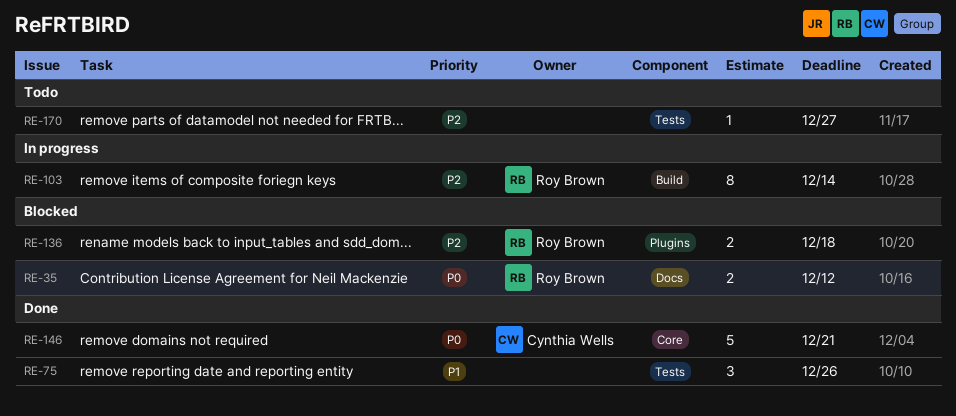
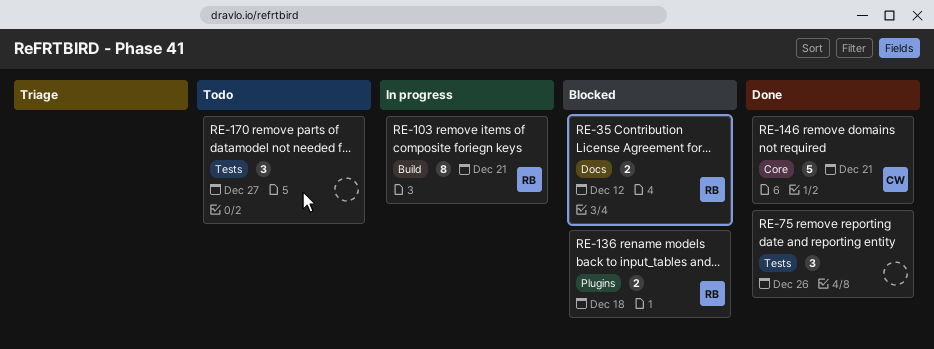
RE-103, due: Dec 14 -> Dec 21
RE-170, estimate: 1 -> 3

